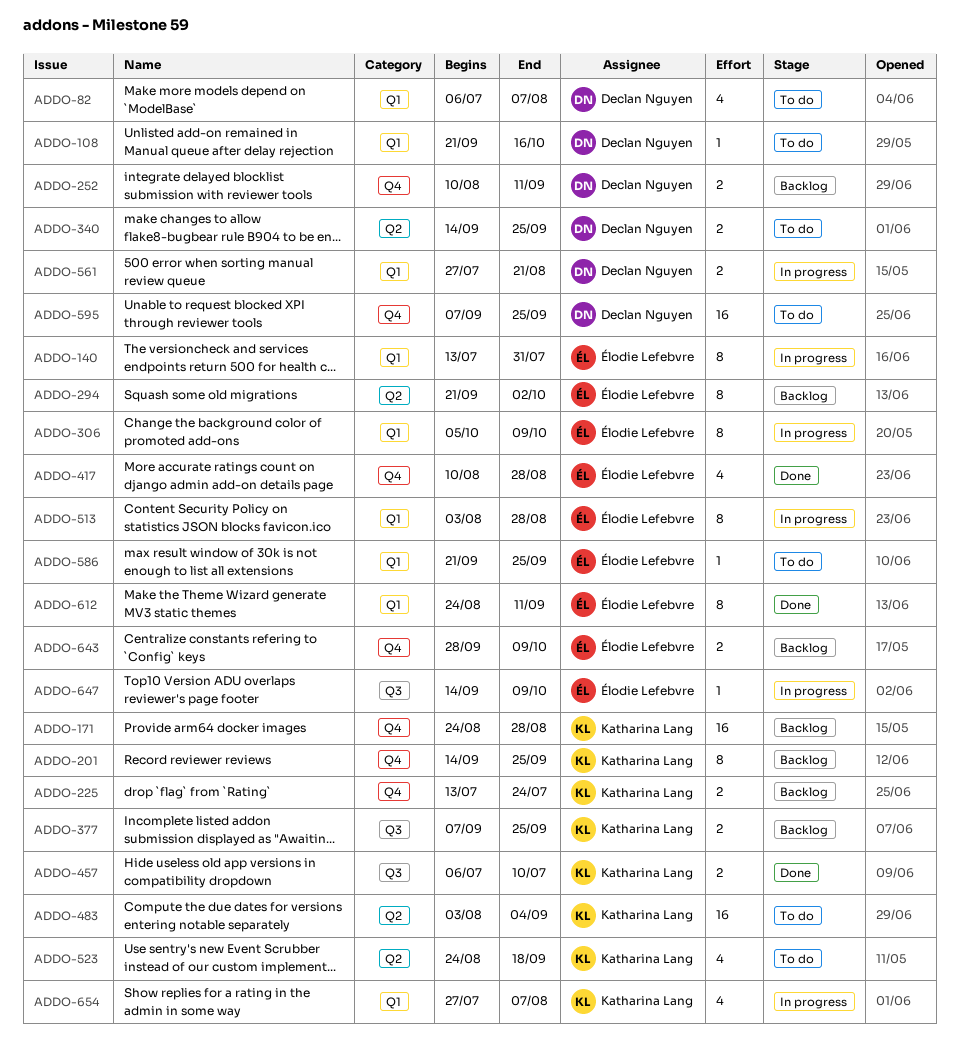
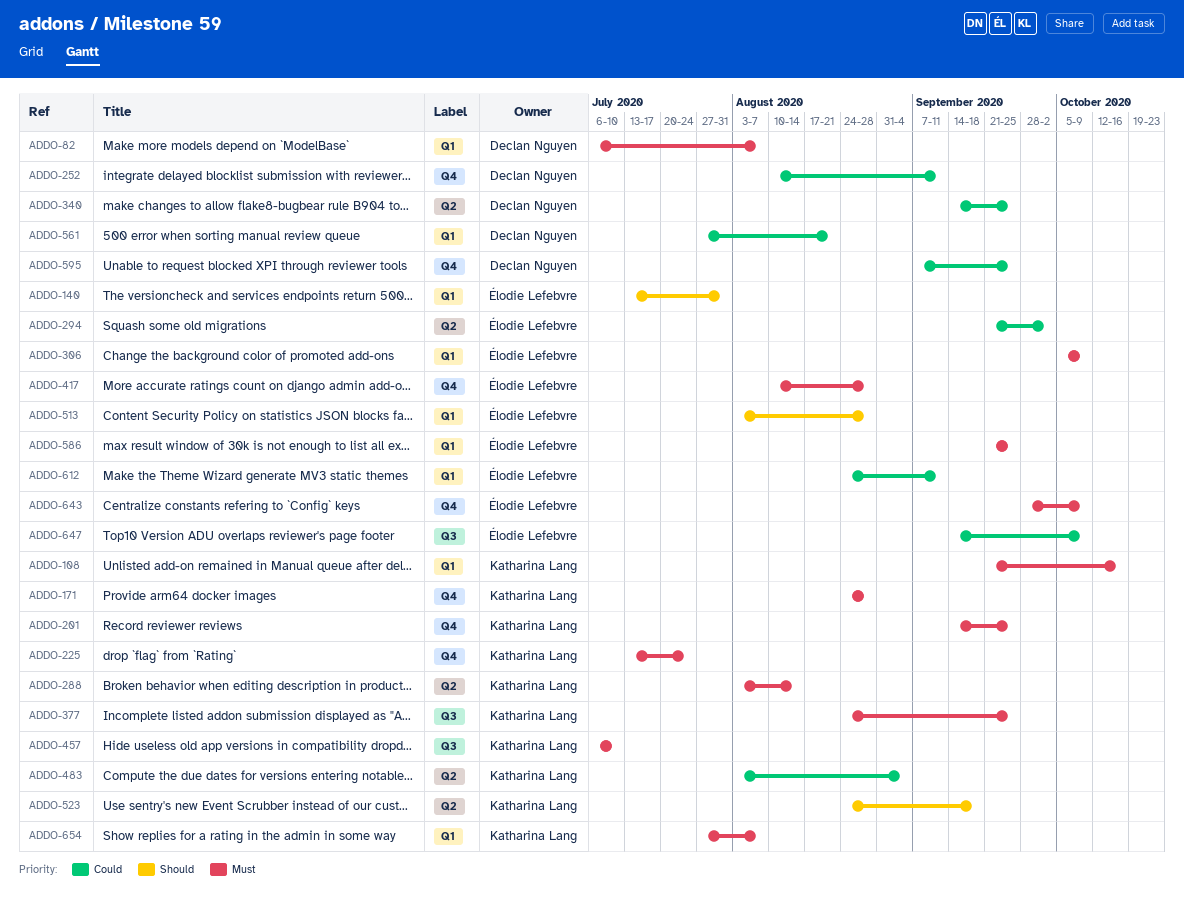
ADDO-108, owner: Declan Nguyen -> Katharina Lang
ADDO-288: none -> present
ADDO-377, start: Sep 7 -> Aug 24

